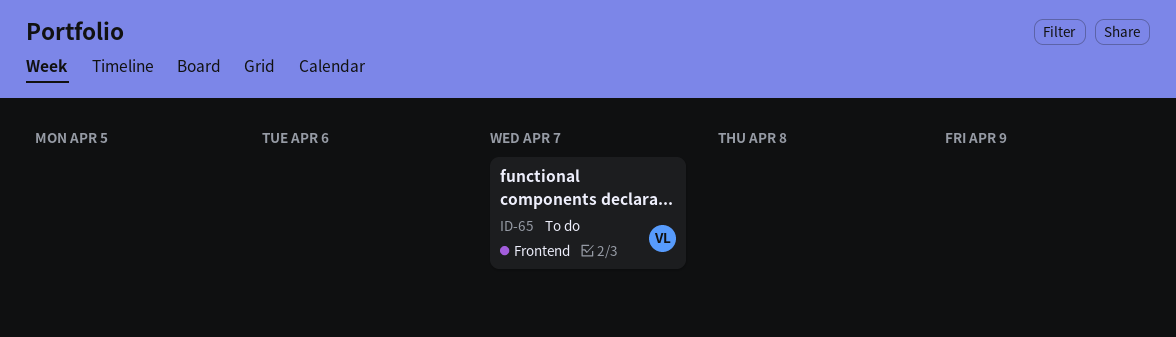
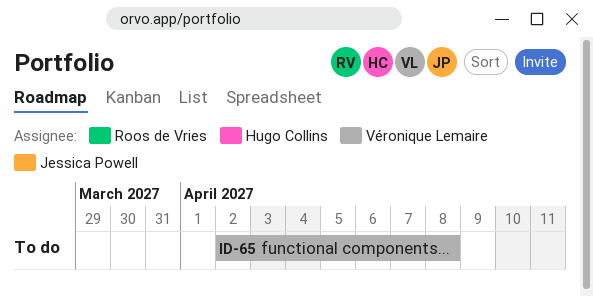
ID-65, due: Apr 7 -> Apr 8

